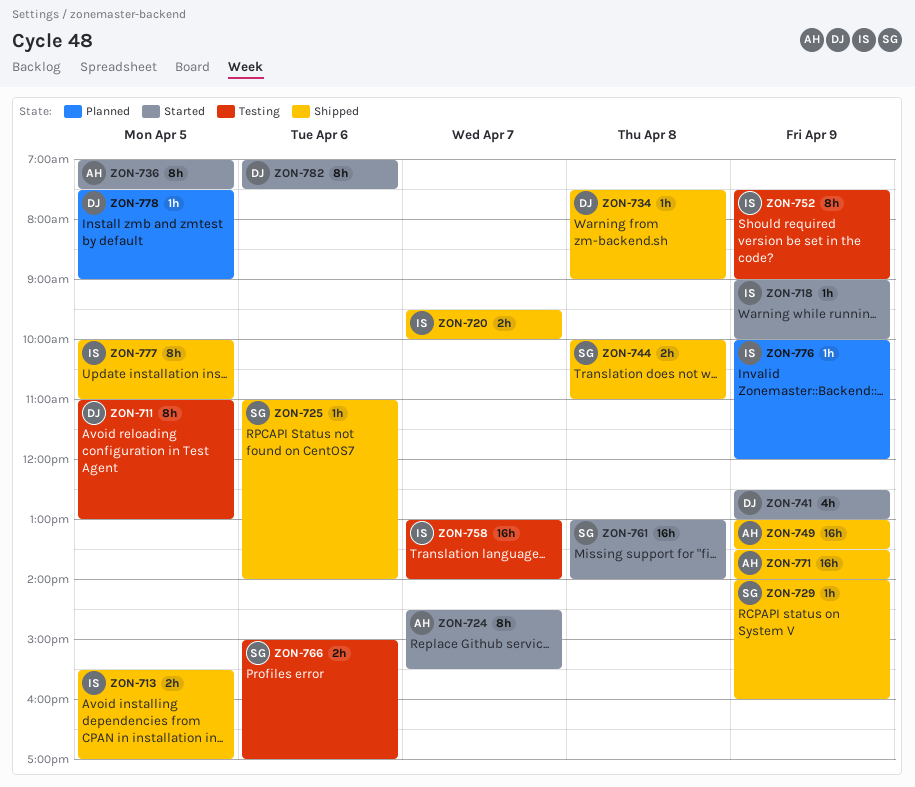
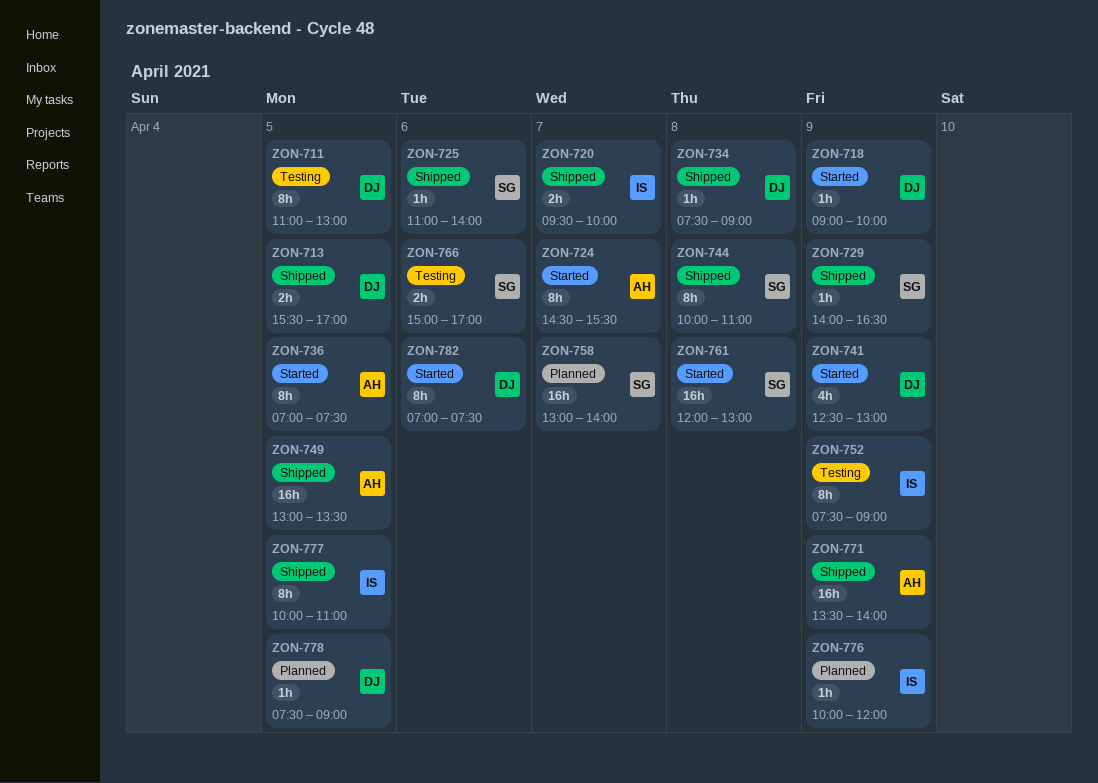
ZON-713, owner: IS -> DJ
ZON-718, owner: IS -> DJ
ZON-729, ends: 16:00 -> 16:30
ZON-744, estimate: 2h -> 8h
ZON-749, day: Apr 9 -> Apr 5
ZON-758, status: Testing -> Planned
ZON-758, owner: IS -> SG
ZON-761, begins: 13:00 -> 12:00
ZON-761, ends: 14:00 -> 13:00

